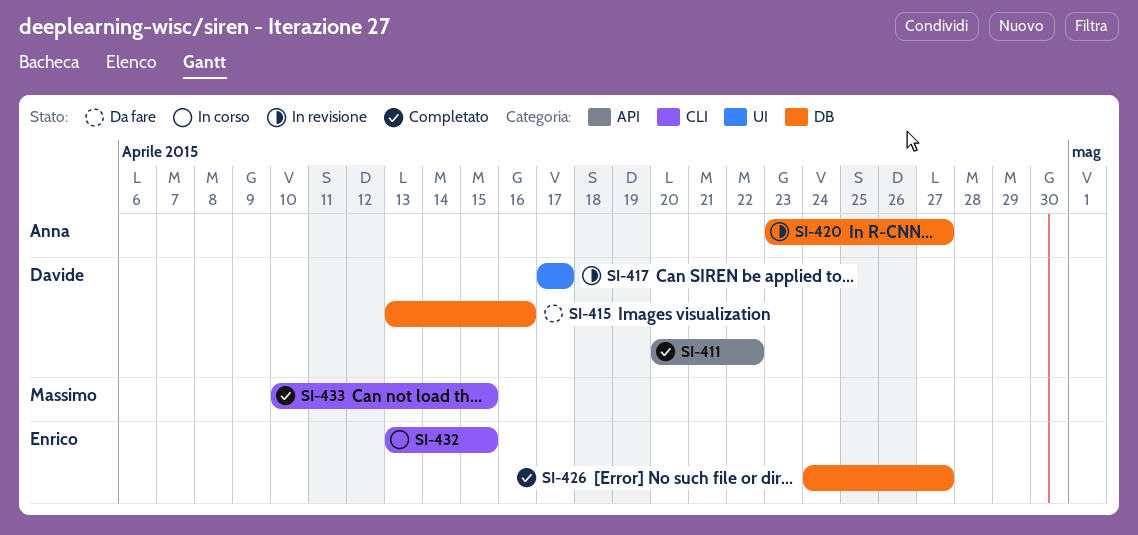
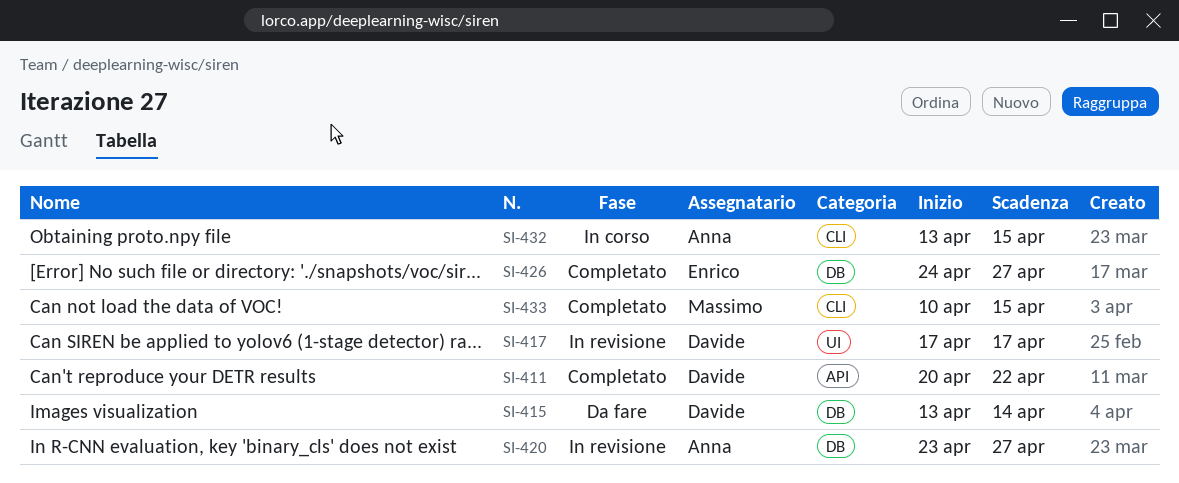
SI-415, due: Apr 16 -> Apr 14
SI-432, owner: Enrico -> Anna

